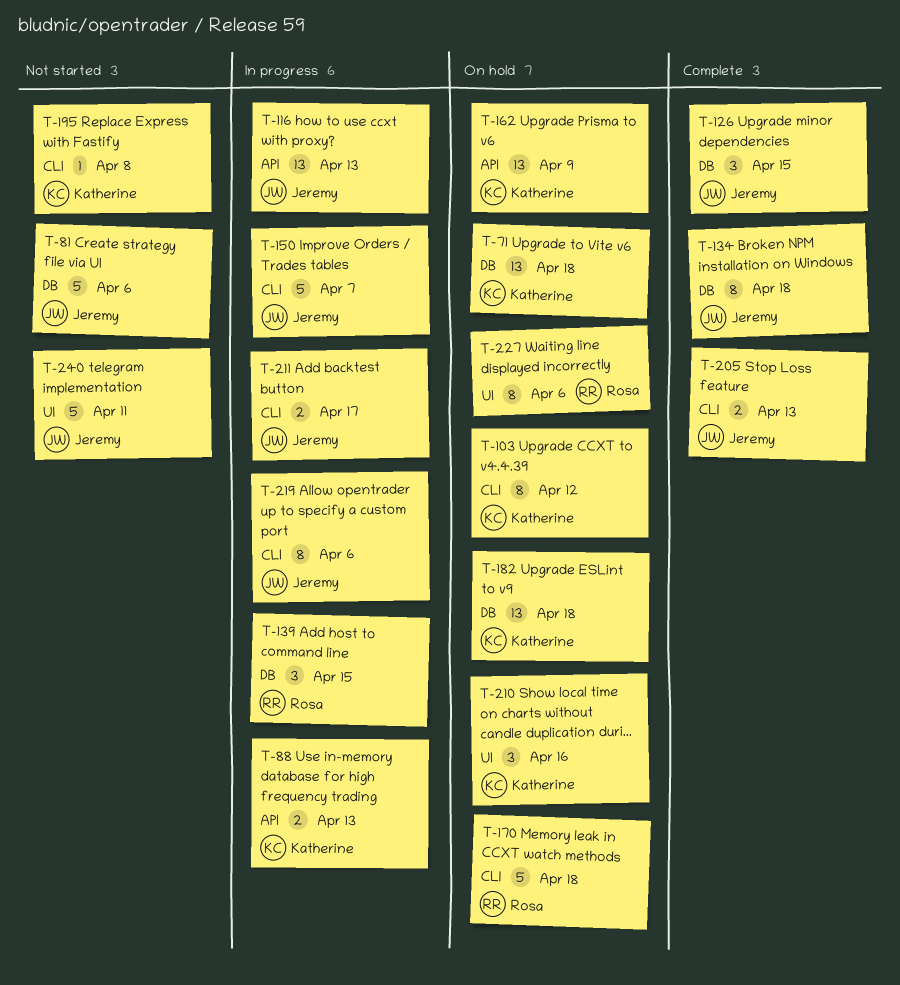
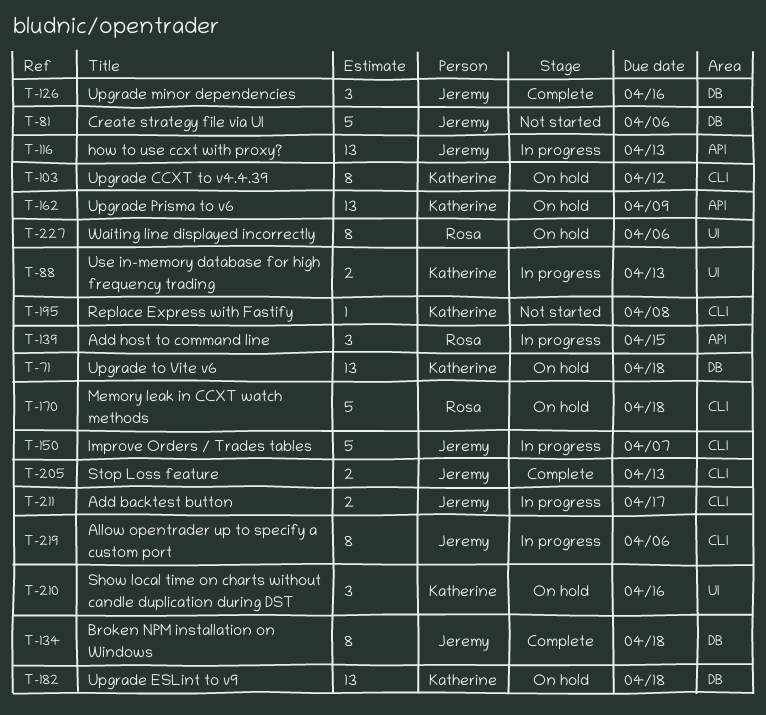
T-88, label: API -> UI
T-126, due: Apr 15 -> Apr 16
T-139, label: DB -> API
T-240: present -> none

